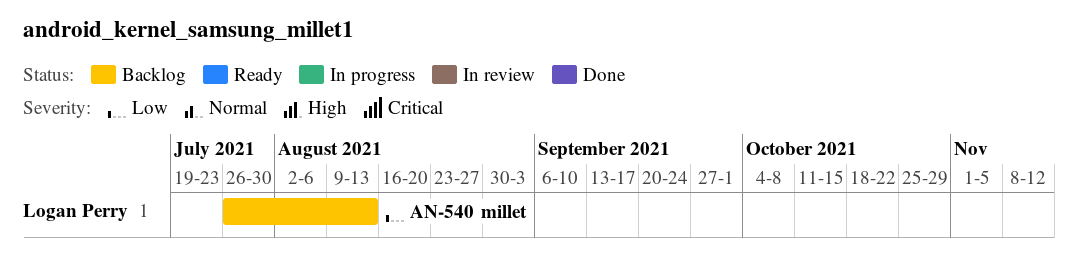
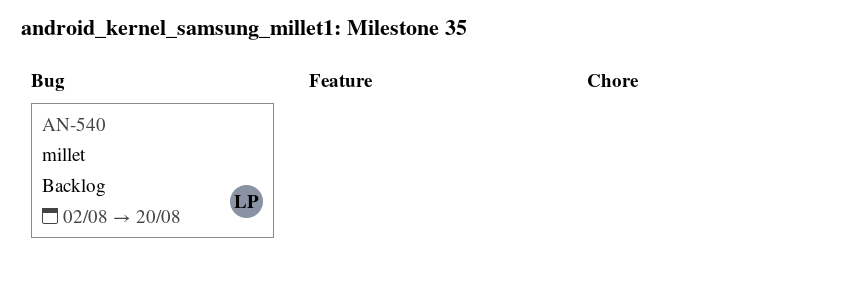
AN-540, start: Jul 26 -> Aug 2
AN-540, due: Aug 13 -> Aug 20

